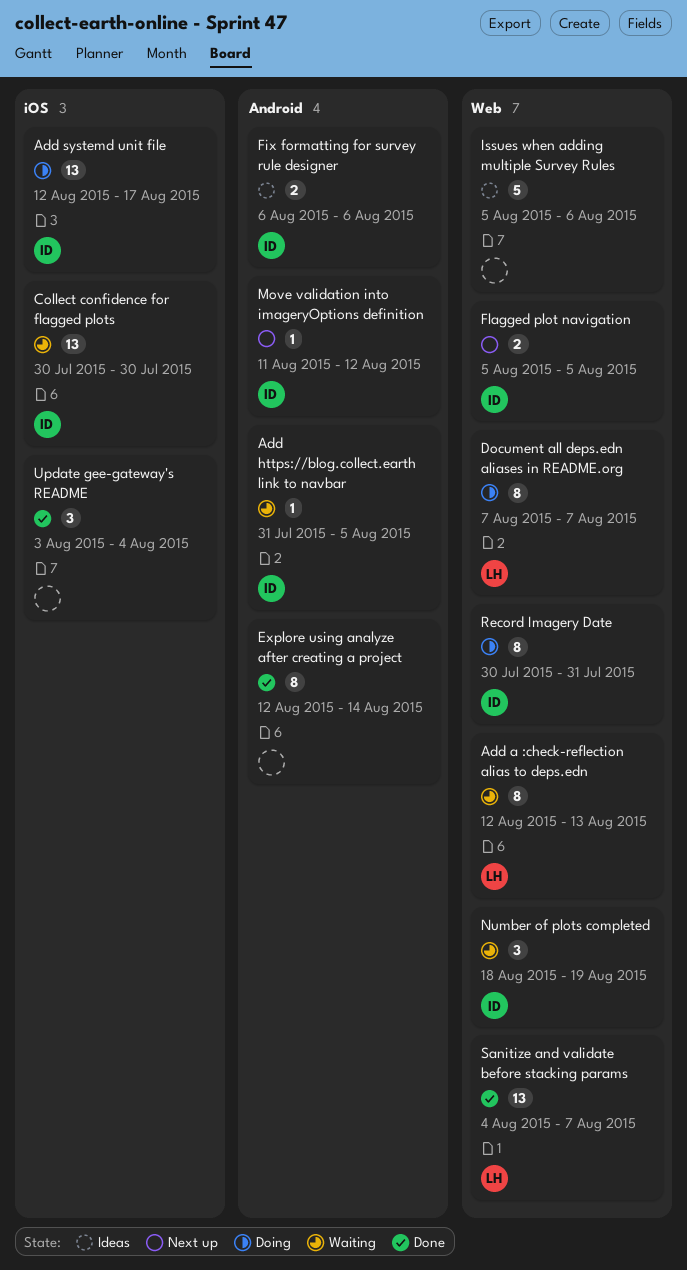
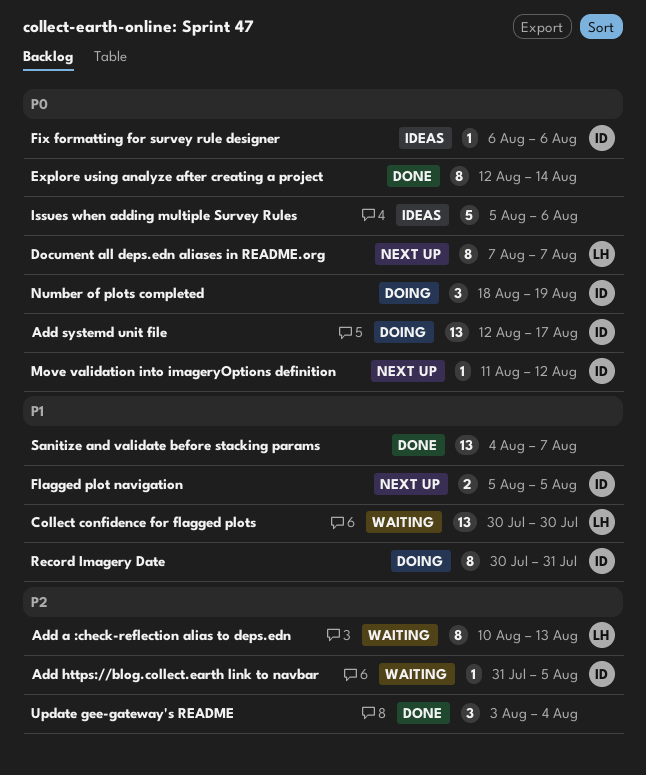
Add a :check-reflection alias to deps.edn, start: Aug 12 -> Aug 10
Collect confidence for flagged plots, owner: ID -> LH
Document all deps.edn aliases in README.org, status: Doing -> Next up
Fix formatting for survey rule designer, estimate: 2 -> 1
Number of plots completed, status: Waiting -> Doing
Sanitize and validate before stacking params, owner: LH -> none

